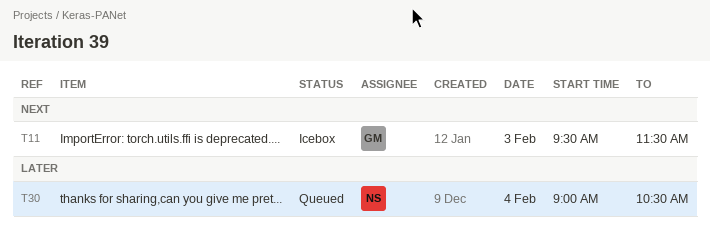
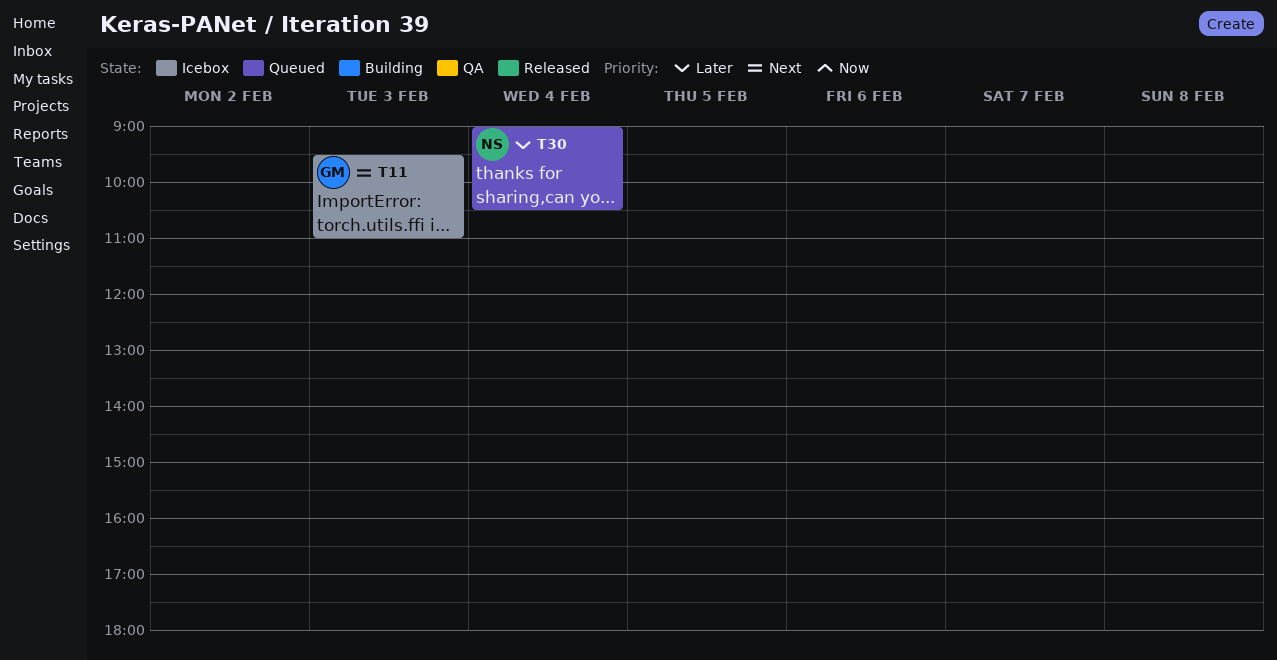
T11, ends: 11:30 -> 11:00

